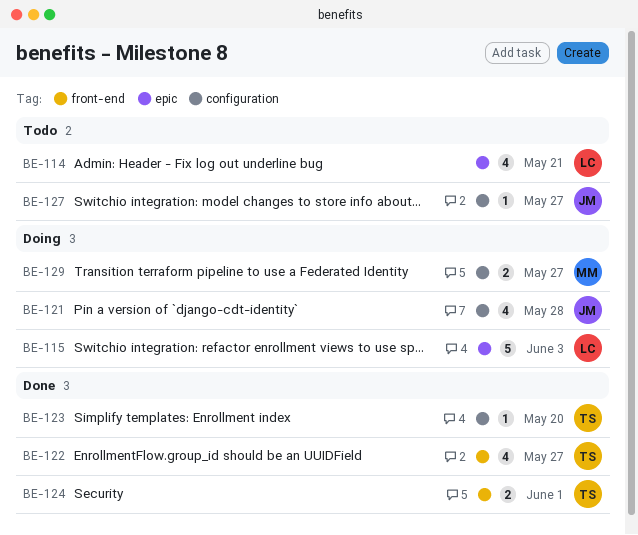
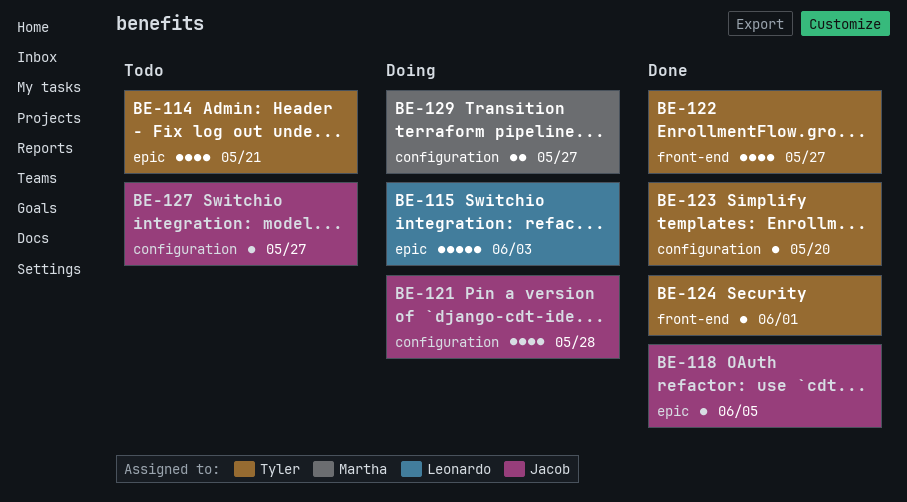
BE-114, owner: Leonardo -> Tyler
BE-118: none -> present
BE-124, estimate: 2 -> 1

